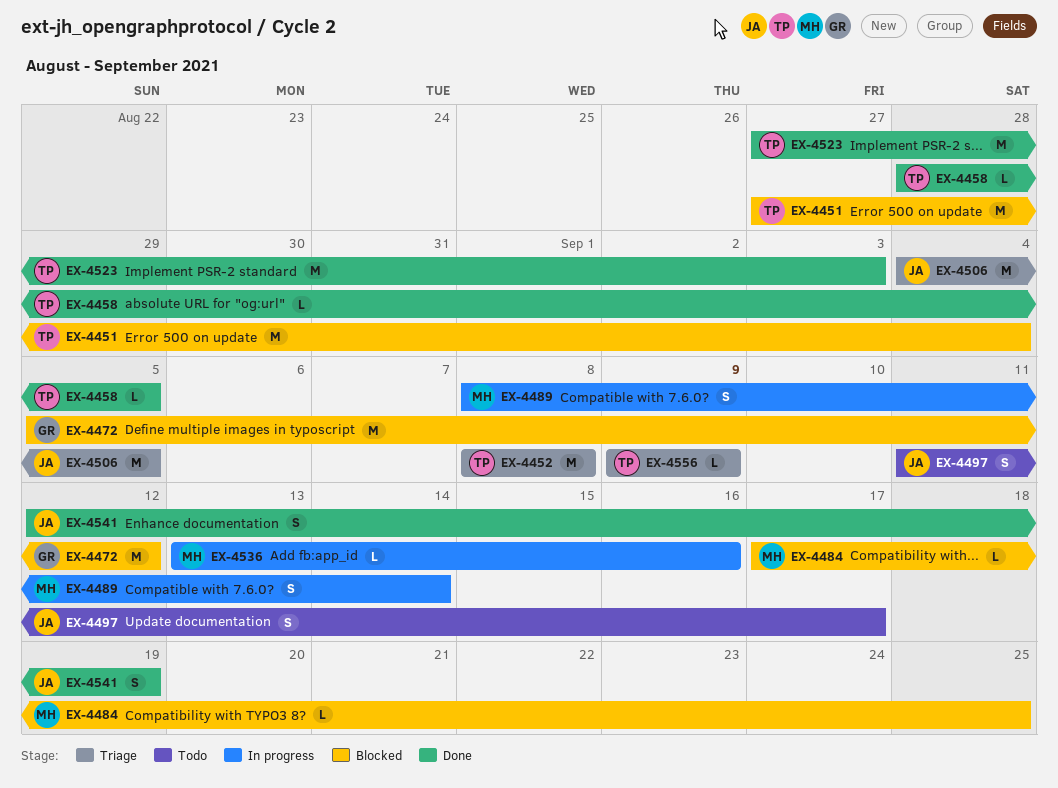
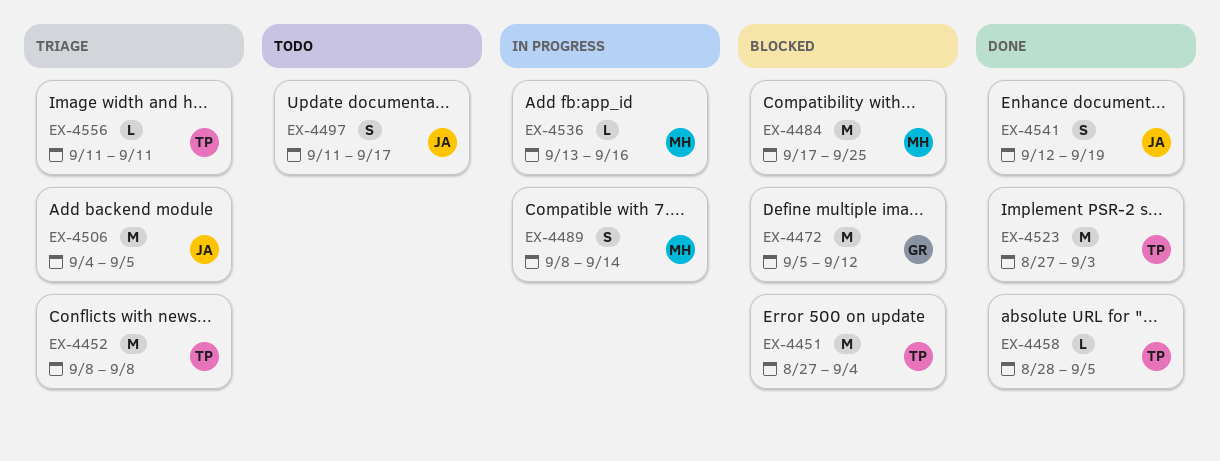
EX-4484, estimate: L -> M
EX-4556, start: Sep 9 -> Sep 11
EX-4556, due: Sep 9 -> Sep 11

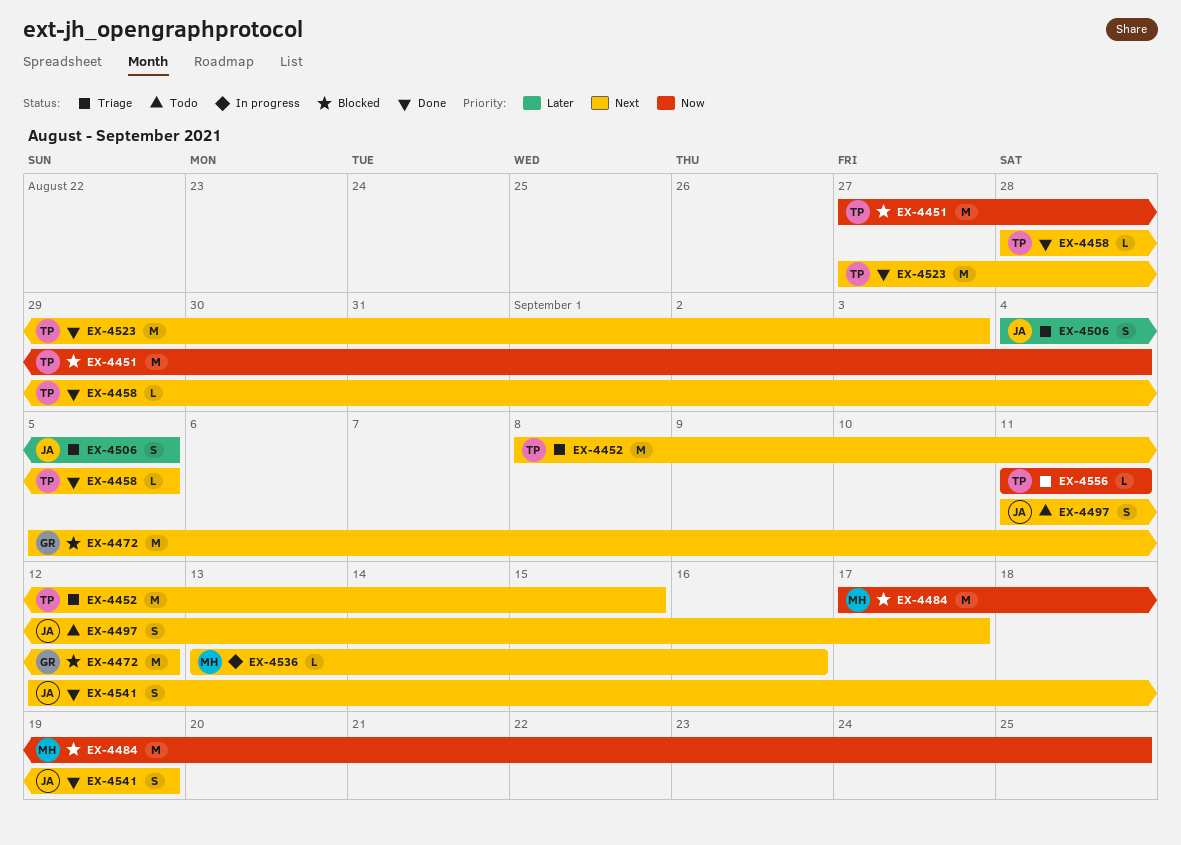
EX-4452, due: Sep 8 -> Sep 15
EX-4489: present -> none
EX-4506, estimate: M -> S

